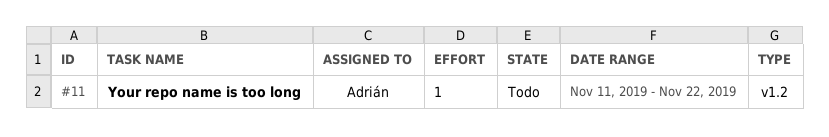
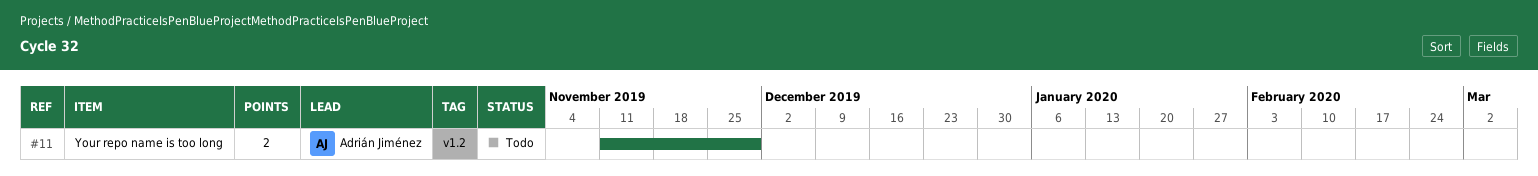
#11, estimate: 1 -> 2
#11, due: Nov 22 -> Nov 29

